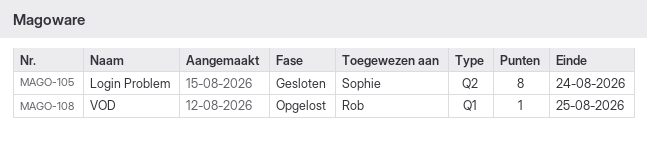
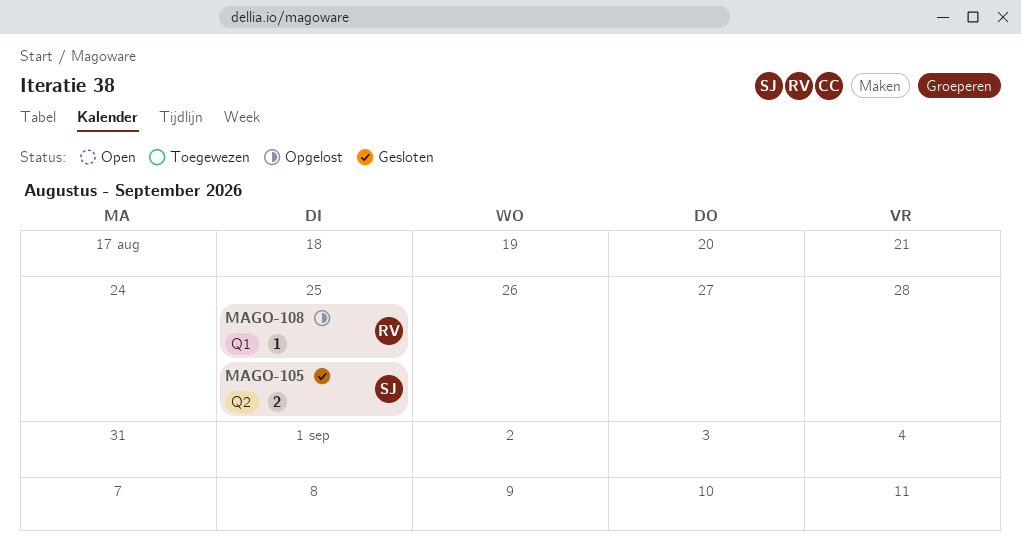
MAGO-105, estimate: 8 -> 2
MAGO-105, due: Aug 24 -> Aug 25

